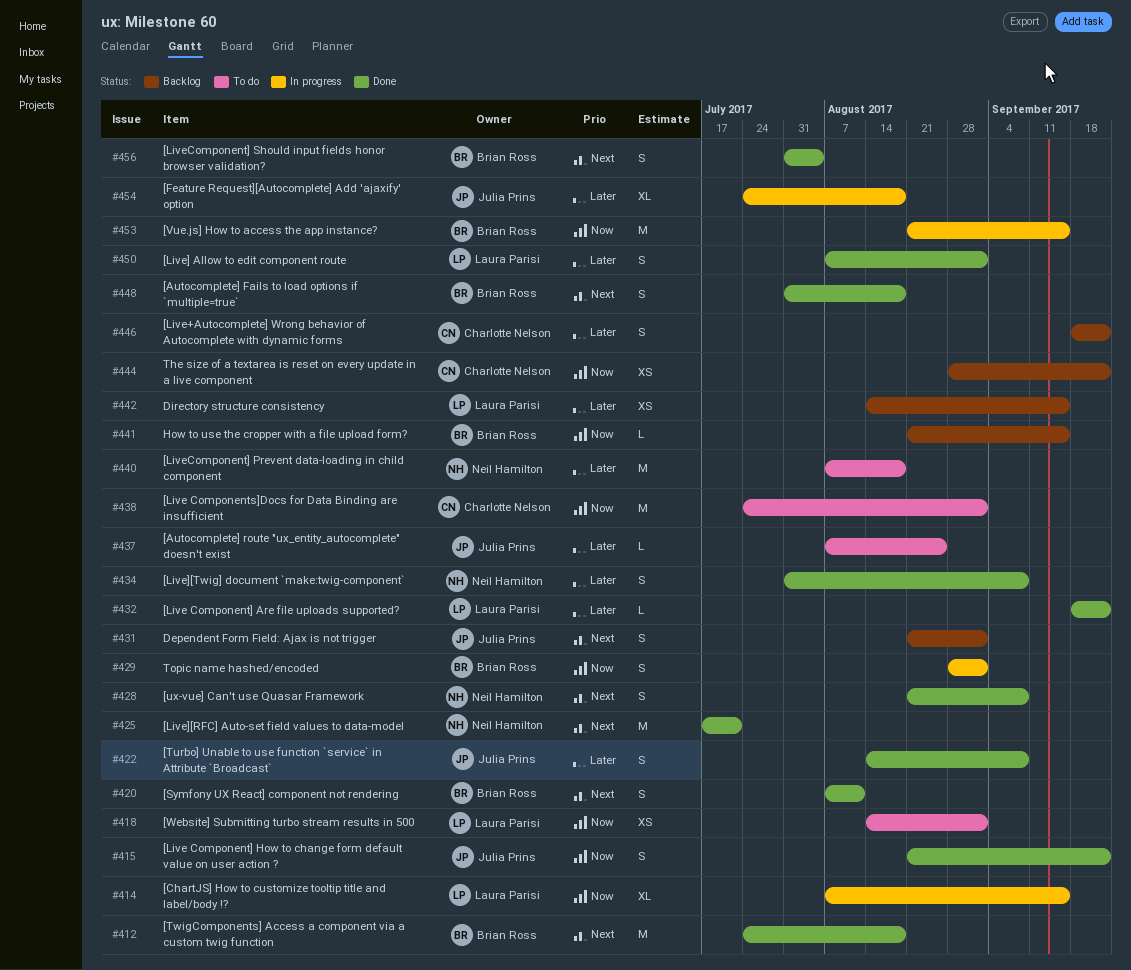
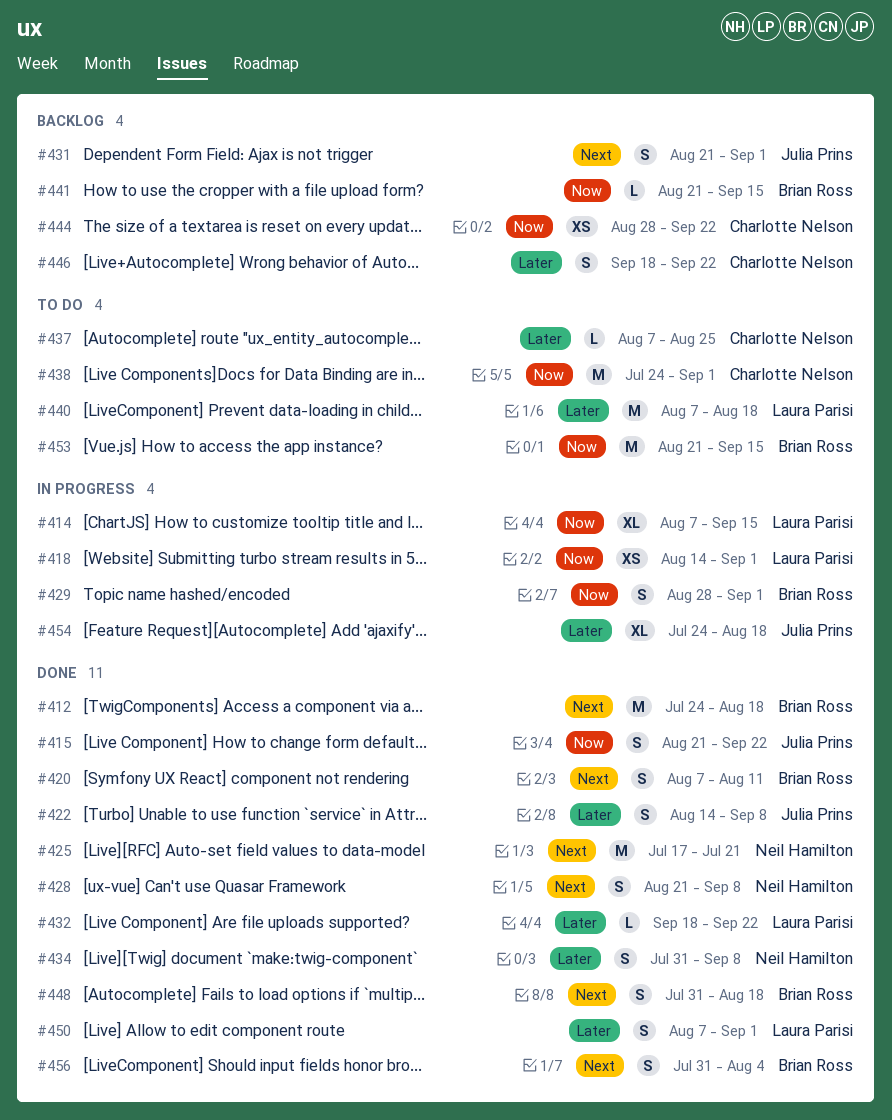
#418, status: To do -> In progress
#437, owner: Julia Prins -> Charlotte Nelson
#440, owner: Neil Hamilton -> Laura Parisi
#442: present -> none
#453, status: In progress -> To do

